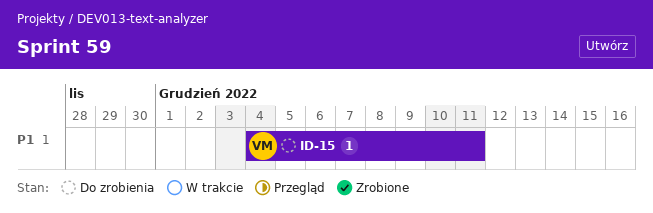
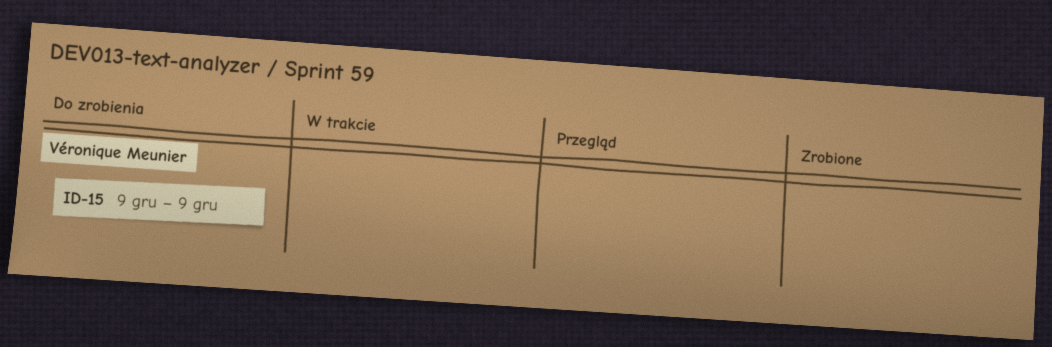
ID-15, start: Dec 4 -> Dec 9
ID-15, due: Dec 11 -> Dec 9

